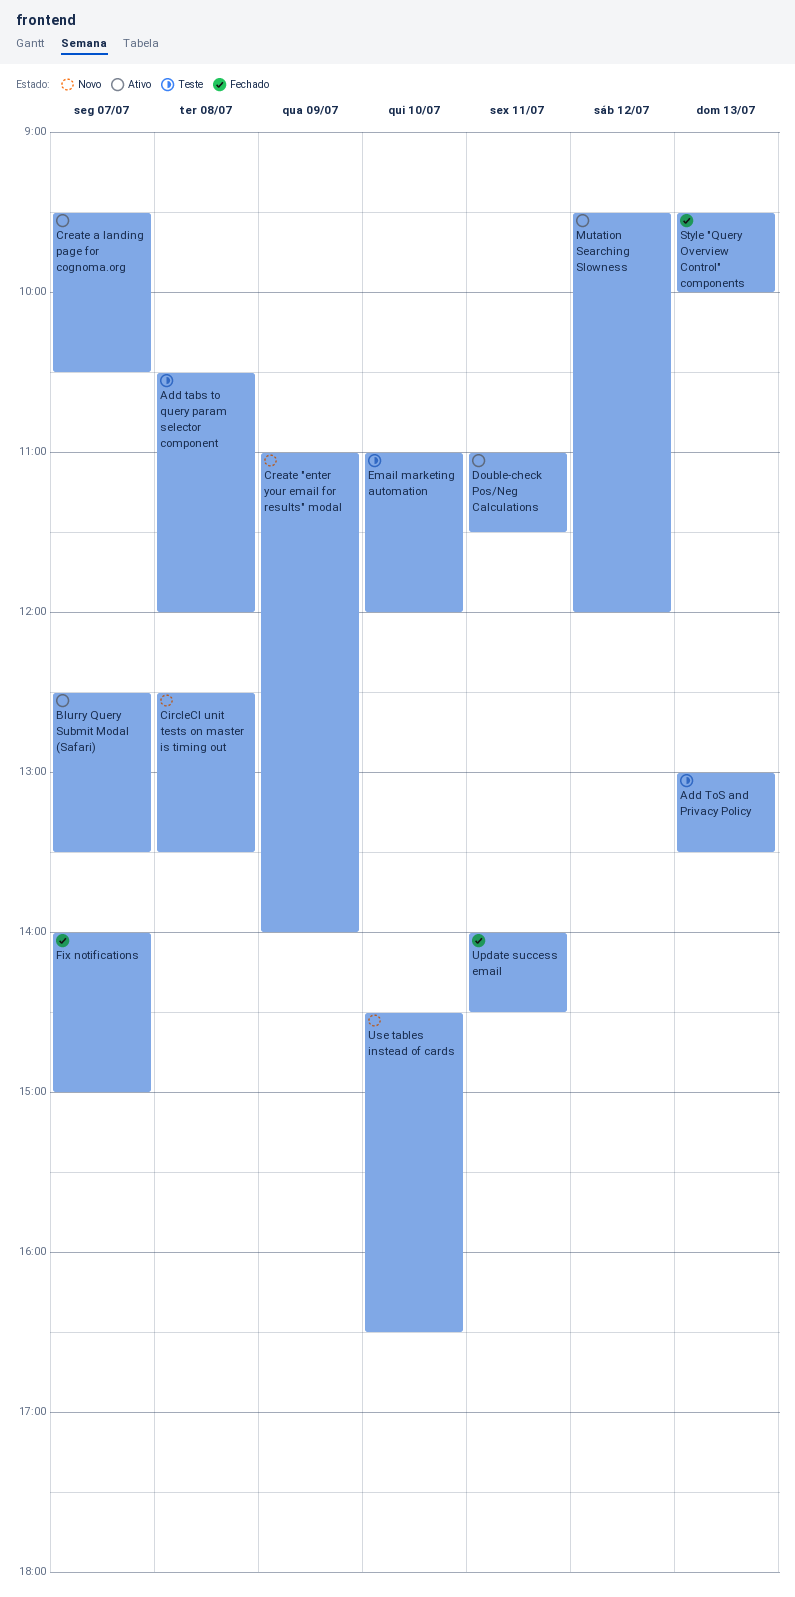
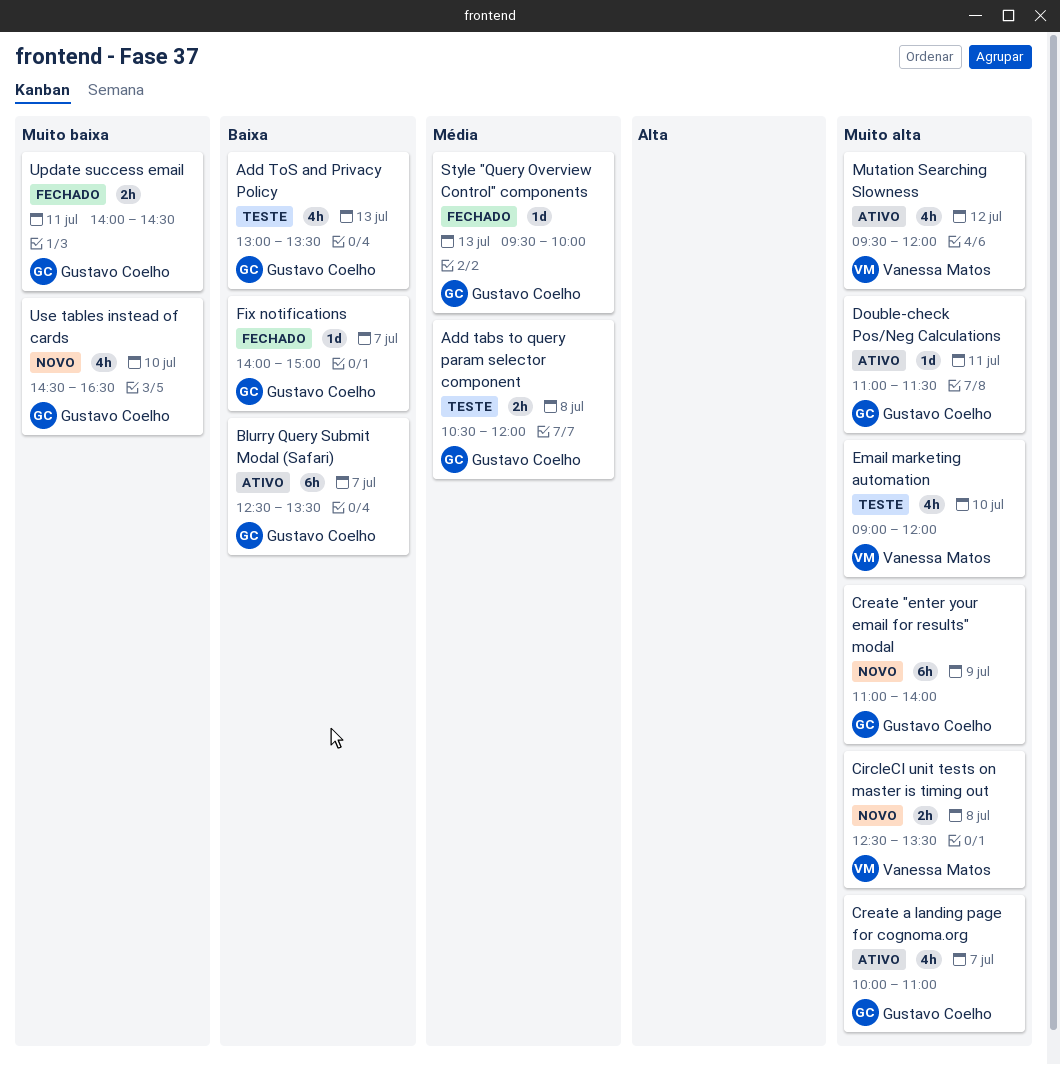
Create a landing page for cognoma.org, begins: 09:30 -> 10:00
Create a landing page for cognoma.org, ends: 10:30 -> 11:00
Email marketing automation, begins: 11:00 -> 09:00

